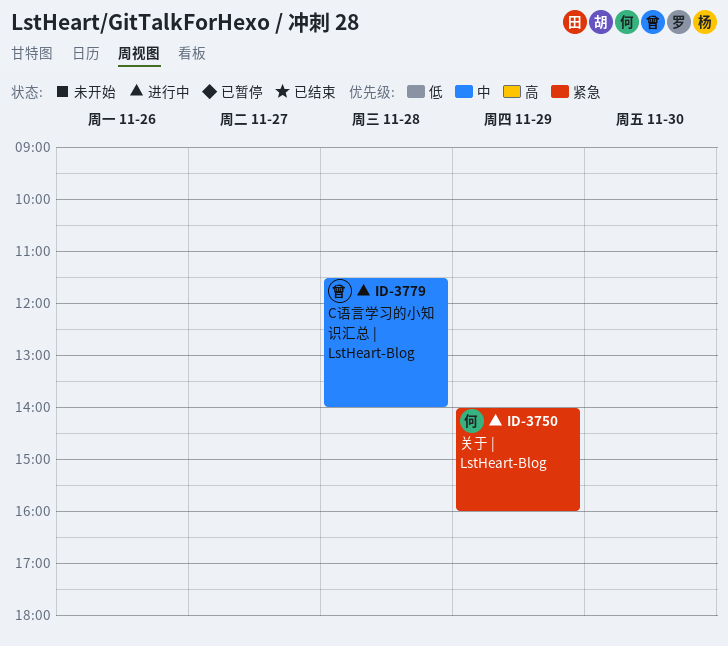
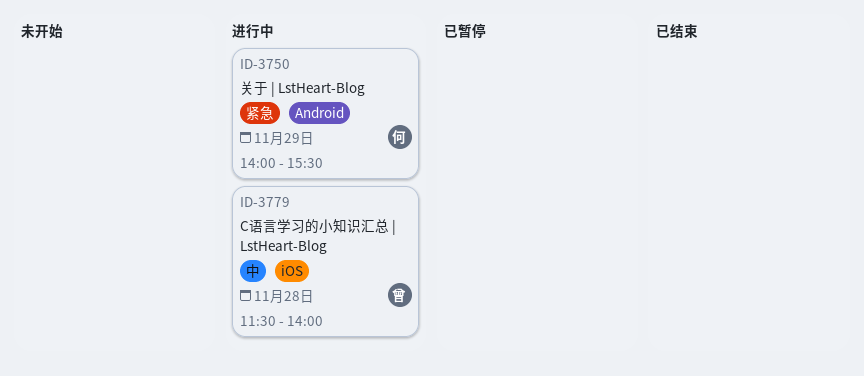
ID-3750, ends: 16:00 -> 15:30

